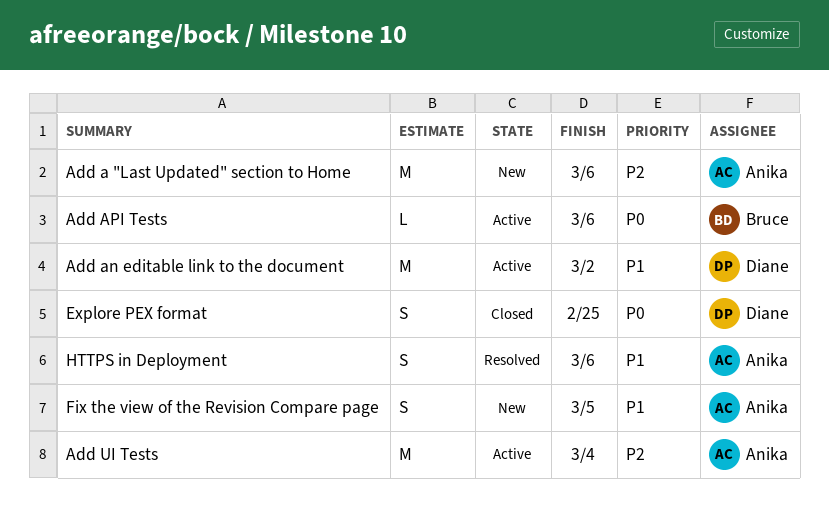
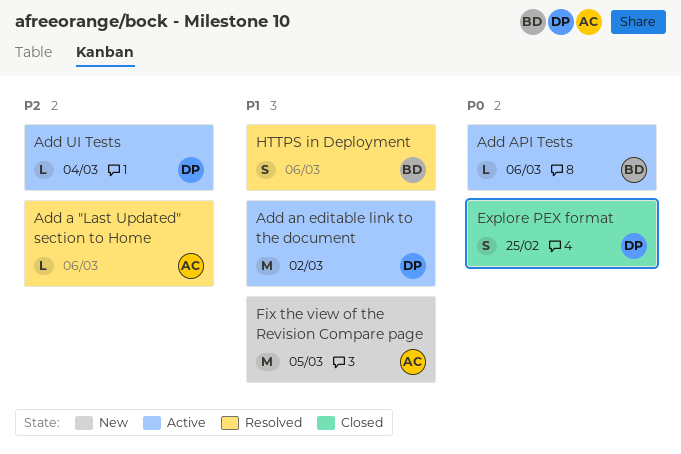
Add a "Last Updated" section to Home, status: New -> Resolved
Add a "Last Updated" section to Home, estimate: M -> L
Add UI Tests, owner: Anika -> Diane
Add UI Tests, estimate: M -> L
Fix the view of the Revision Compare page, estimate: S -> M
HTTPS in Deployment, owner: Anika -> Bruce

